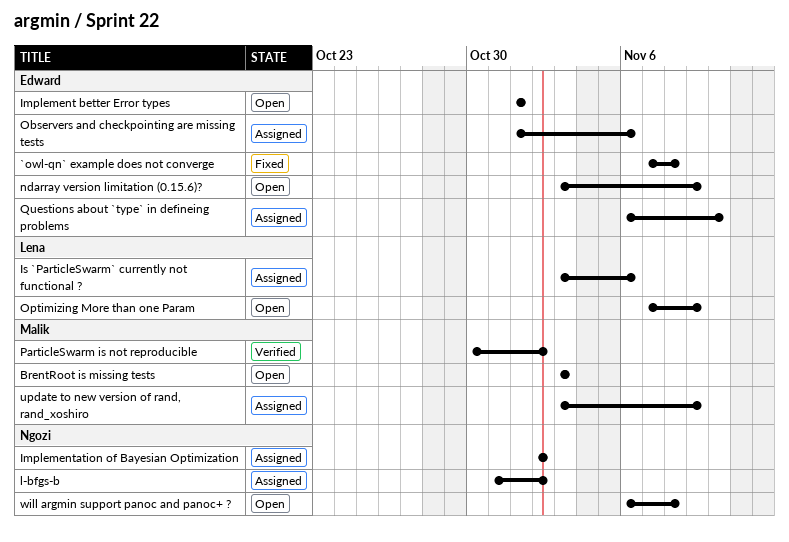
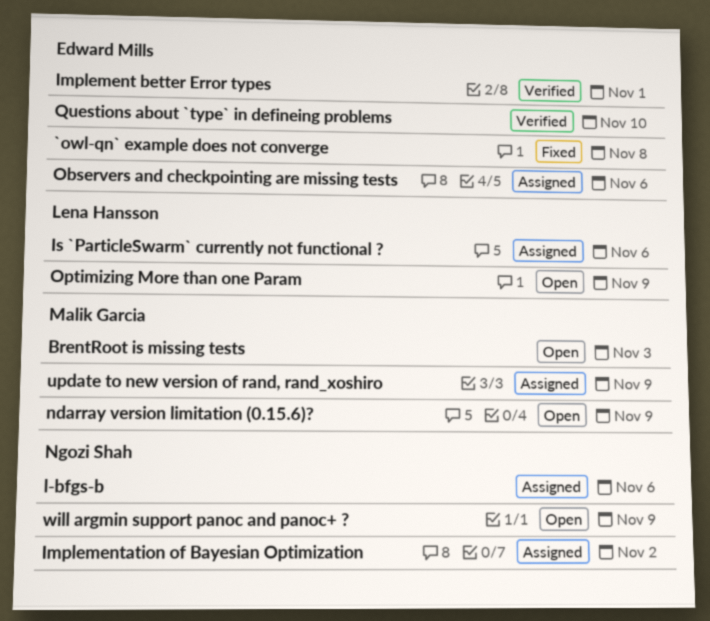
Implement better Error types, status: Open -> Verified
l-bfgs-b, due: Nov 2 -> Nov 6
ndarray version limitation (0.15.6)?, owner: Edward Mills -> Malik Garcia
ParticleSwarm is not reproducible: present -> none
Questions about `type` in defineing problems, status: Assigned -> Verified
will argmin support panoc and panoc+ ?, due: Nov 8 -> Nov 9

